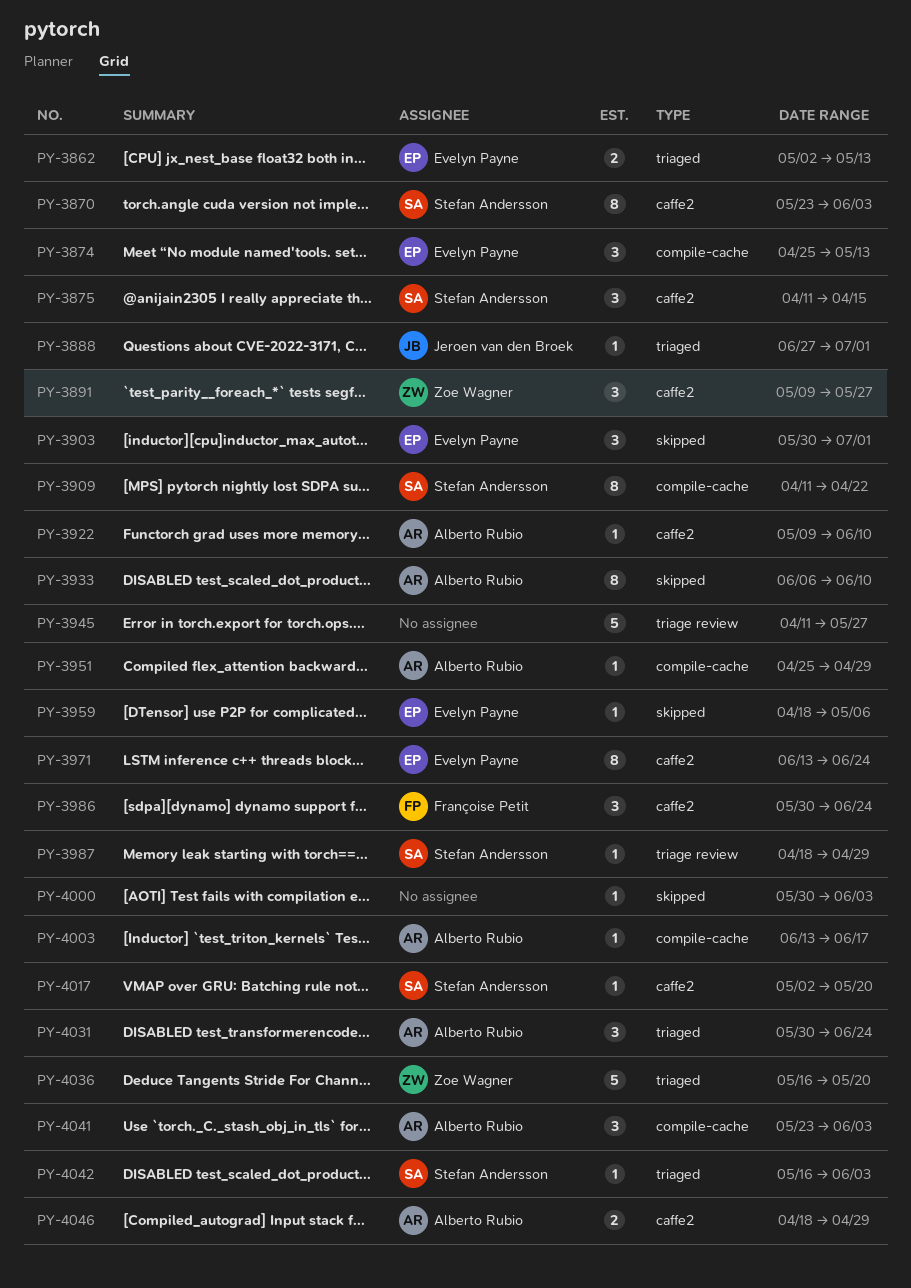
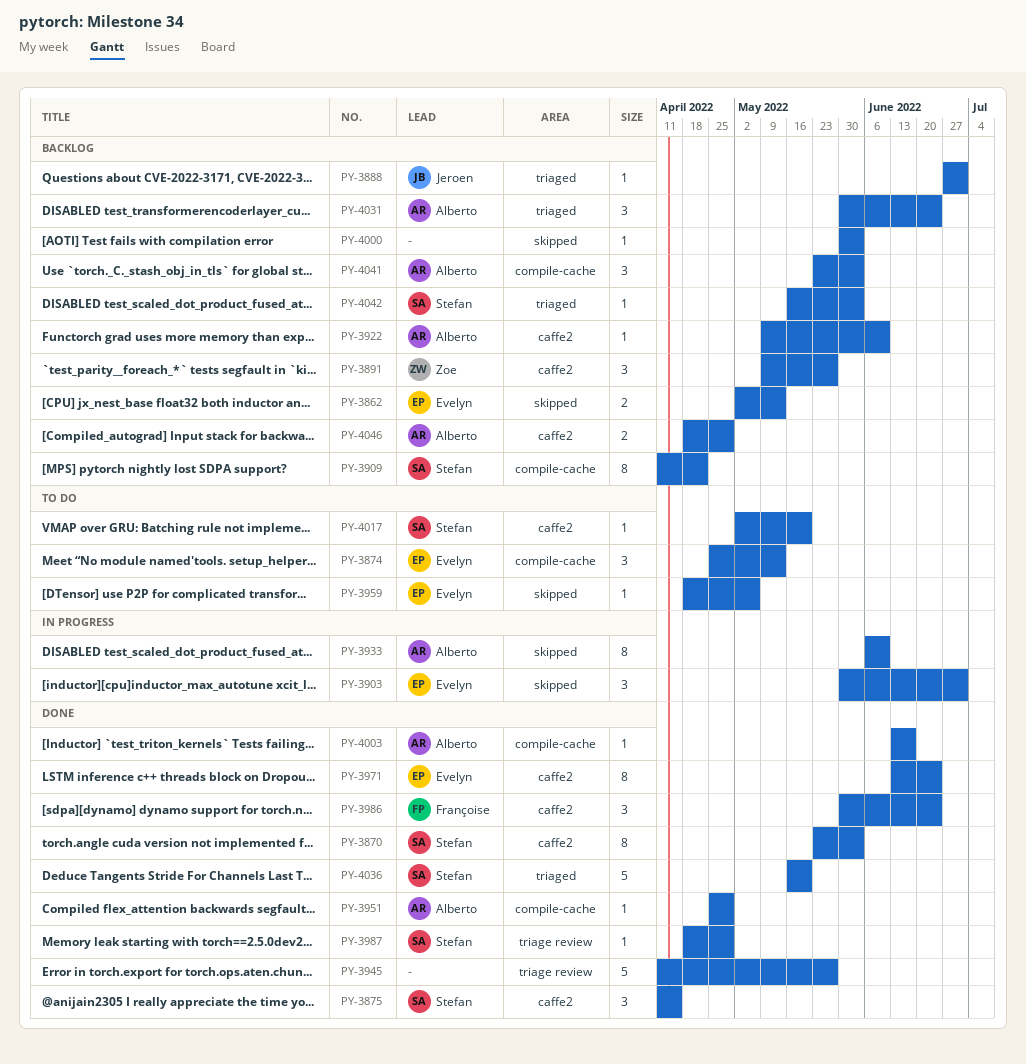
PY-3862, label: triaged -> skipped
PY-4036, owner: Zoe Wagner -> Stefan Andersson

